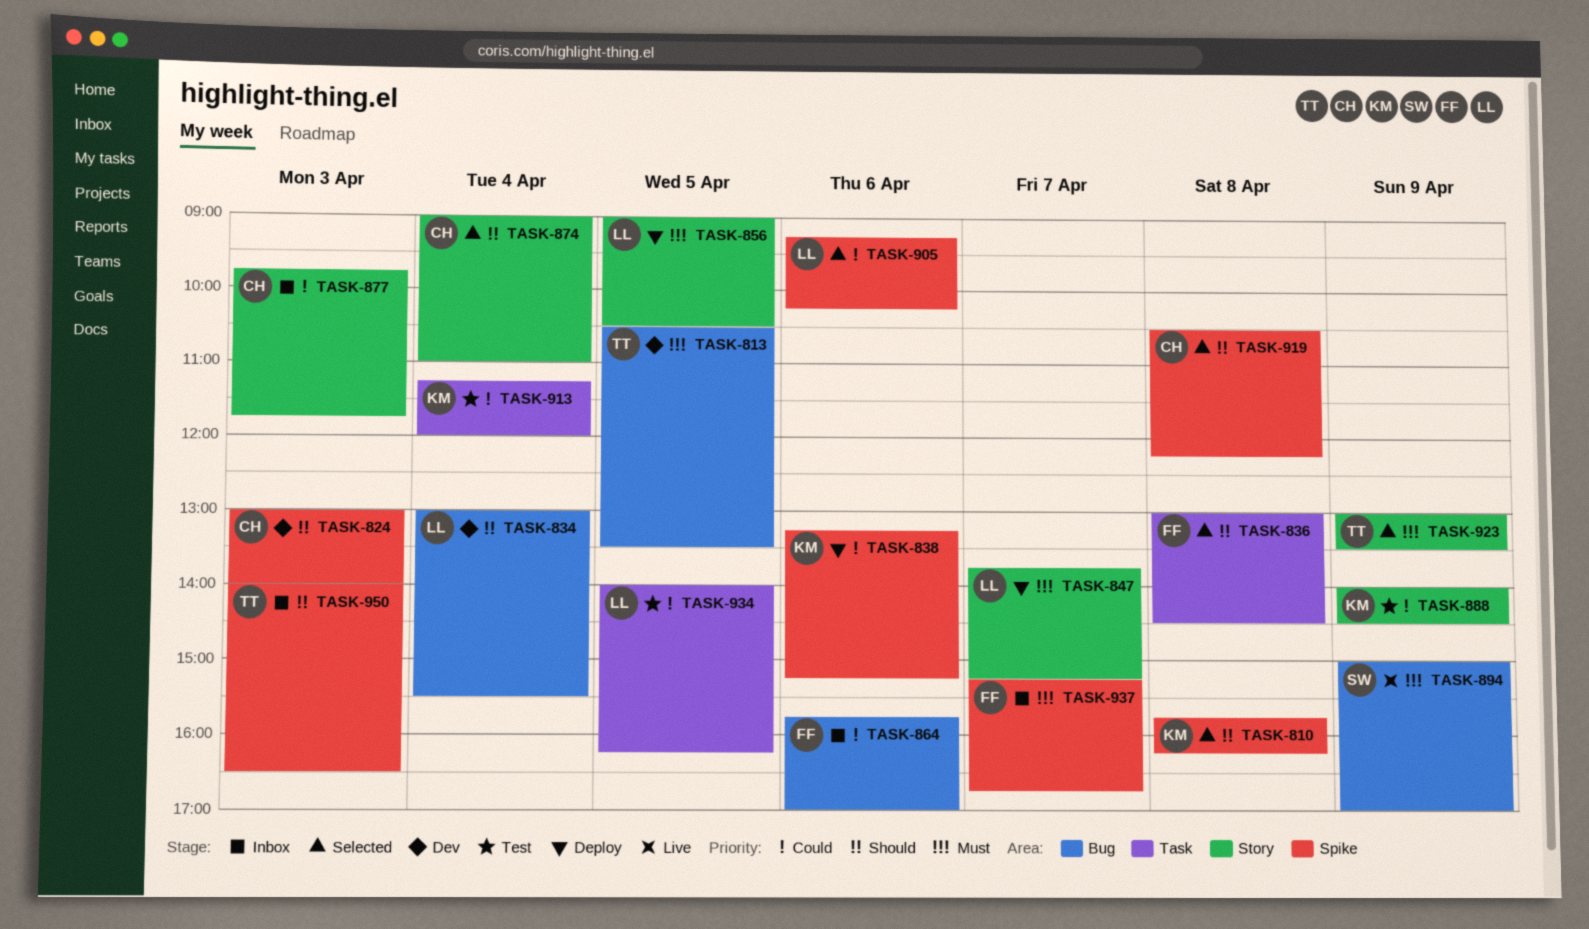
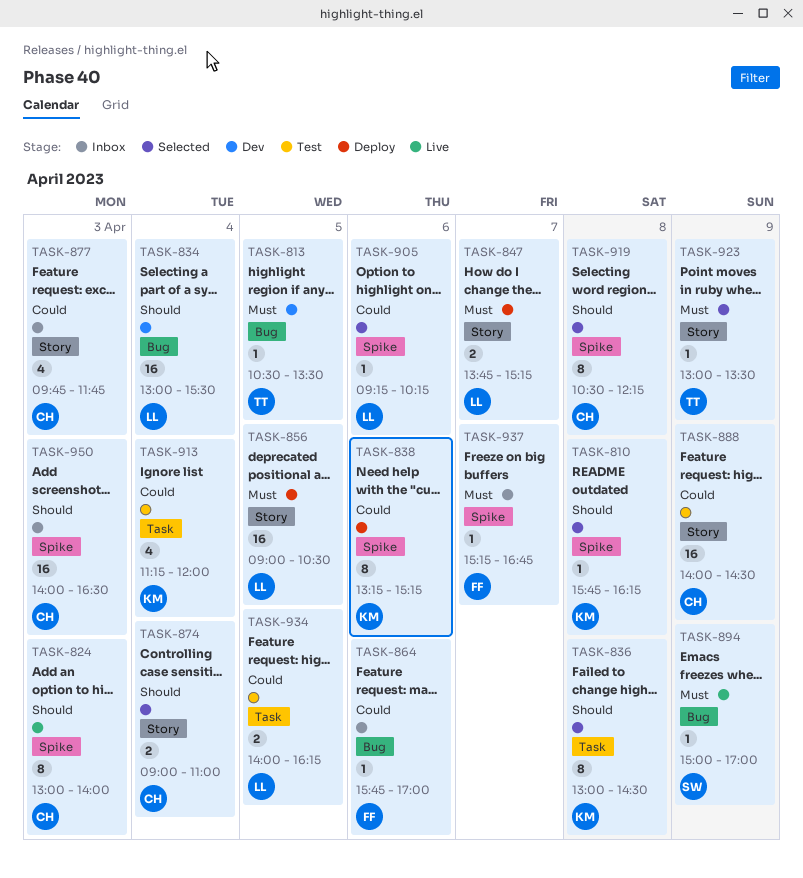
TASK-824, status: Dev -> Live
TASK-836, owner: FF -> KM
TASK-888, owner: KM -> CH
TASK-950, owner: TT -> CH

